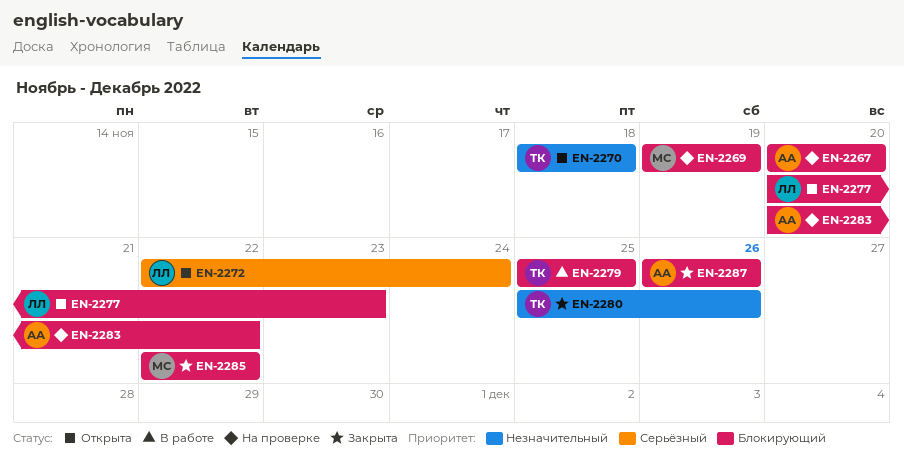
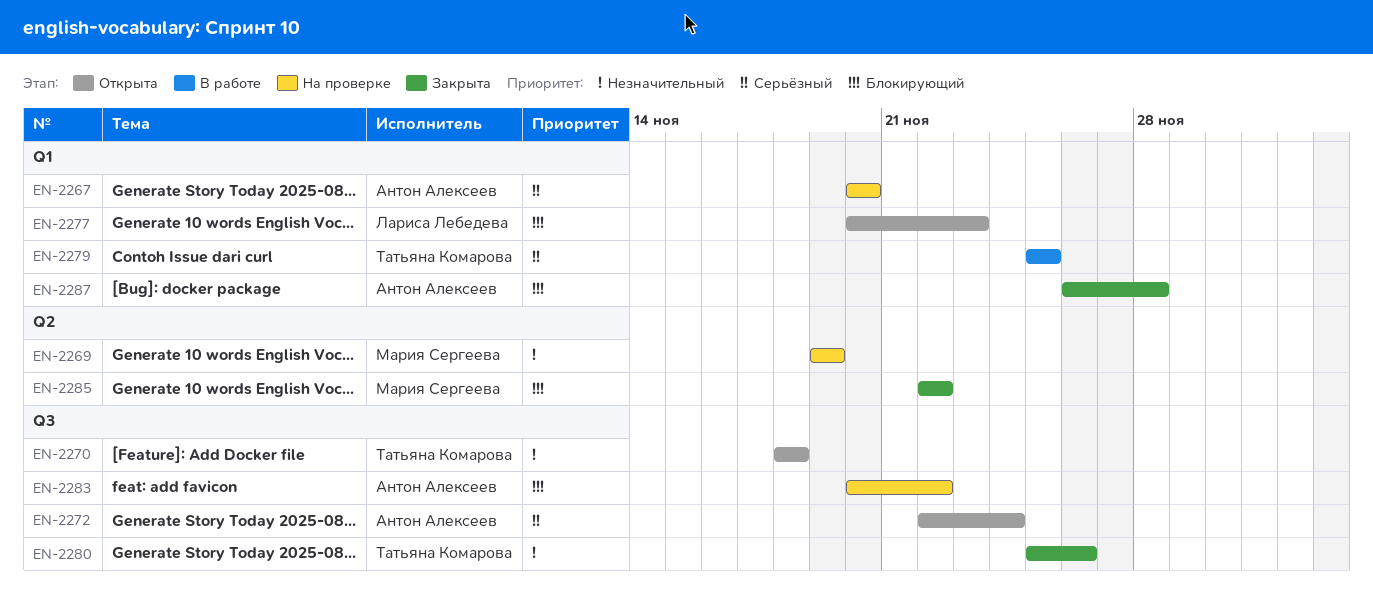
EN-2267, priority: Блокирующий -> Серьёзный
EN-2269, priority: Блокирующий -> Незначительный
EN-2272, owner: Лариса Лебедева -> Антон Алексеев
EN-2279, priority: Блокирующий -> Серьёзный
EN-2287, due: Nov 26 -> Nov 28

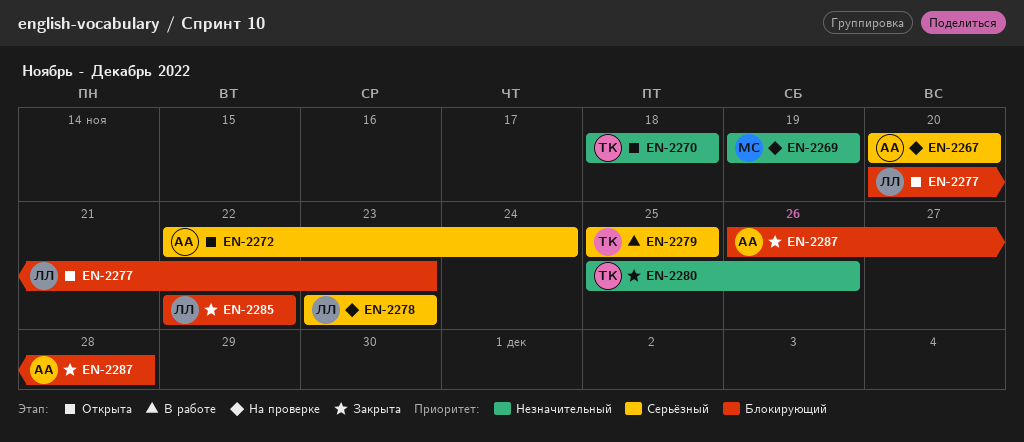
EN-2278: none -> present
EN-2283: present -> none
EN-2285, owner: Мария Сергеева -> Лариса Лебедева

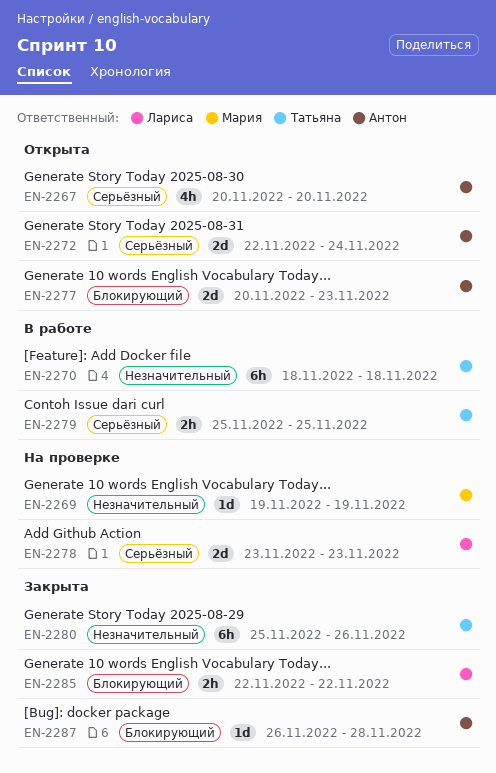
EN-2267, status: На проверке -> Открыта
EN-2270, status: Открыта -> В работе
EN-2277, owner: Лариса -> Антон

